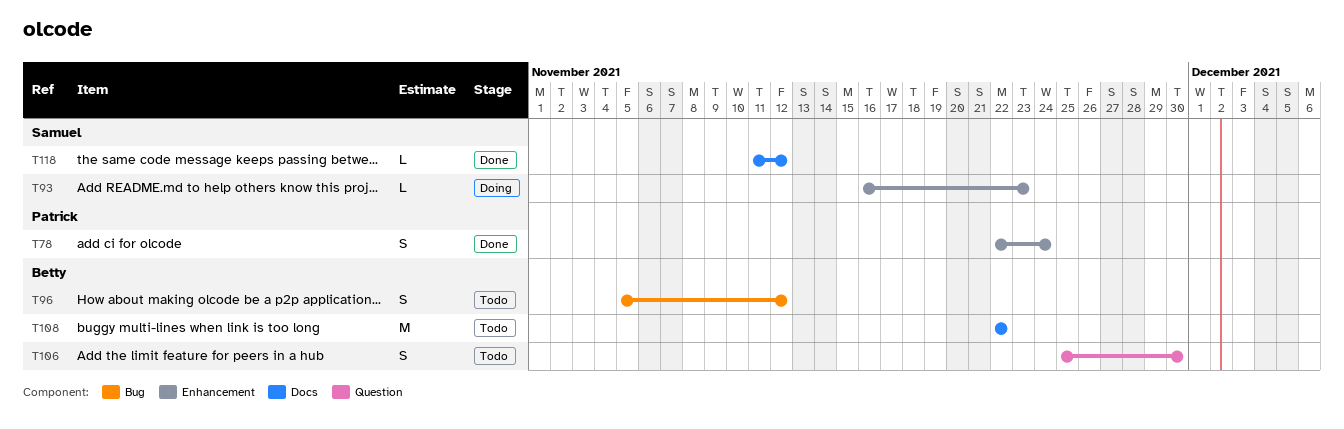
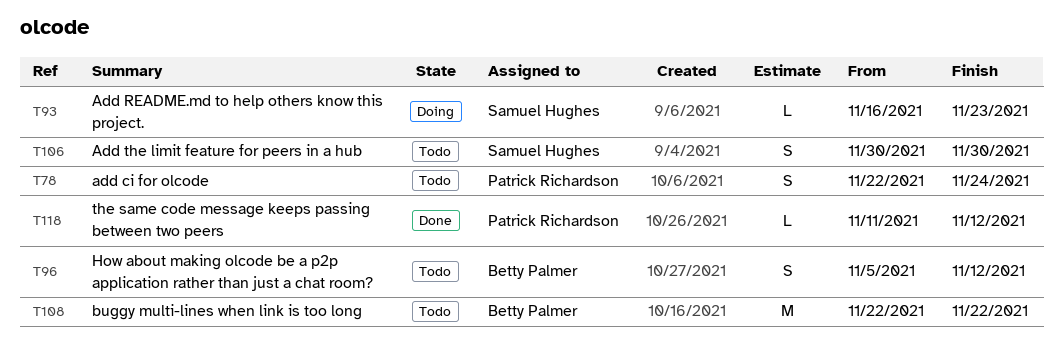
T78, status: Done -> Todo
T106, owner: Betty Palmer -> Samuel Hughes
T106, start: Nov 25 -> Nov 30
T118, owner: Samuel Hughes -> Patrick Richardson

